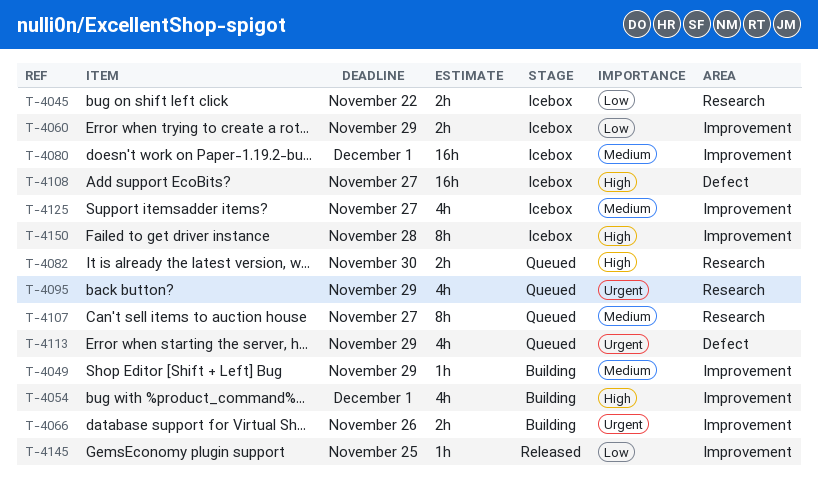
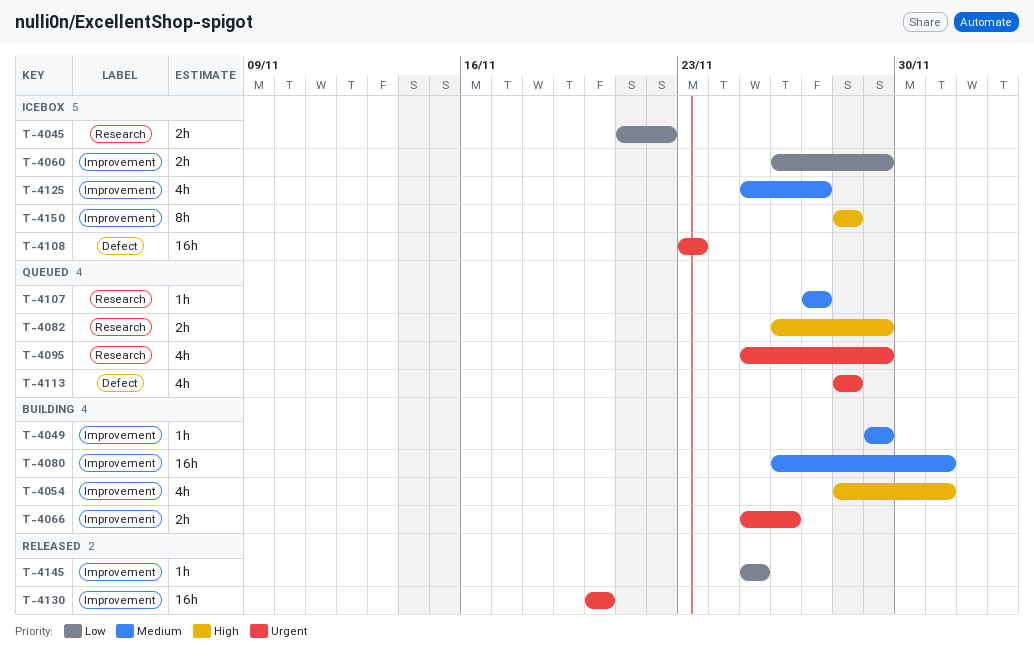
T-4080, status: Icebox -> Building
T-4082, due: Nov 30 -> Nov 29
T-4107, estimate: 8h -> 1h
T-4108, priority: High -> Urgent
T-4108, due: Nov 27 -> Nov 23
T-4113, due: Nov 29 -> Nov 28
T-4130: none -> present

